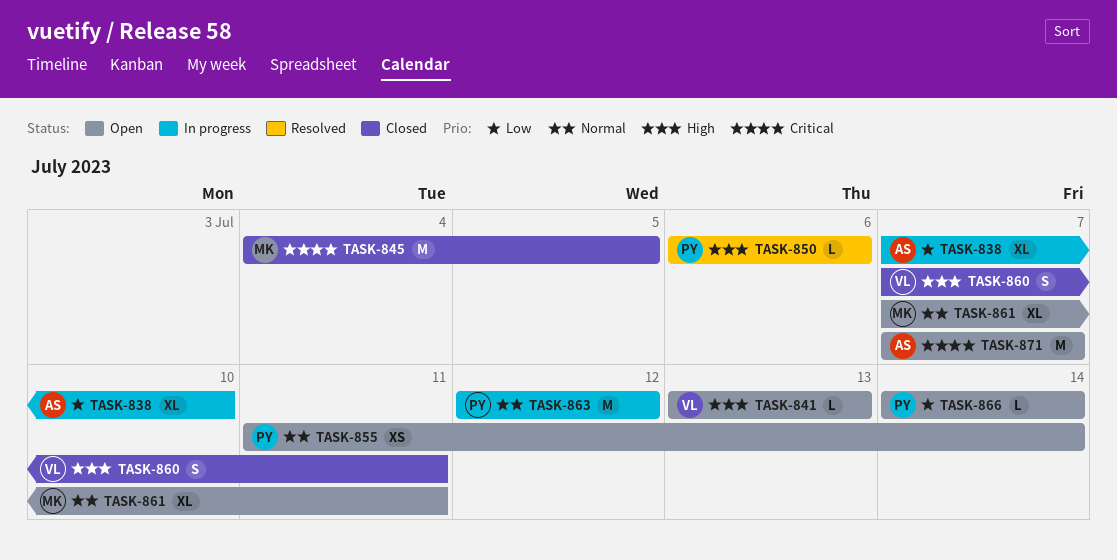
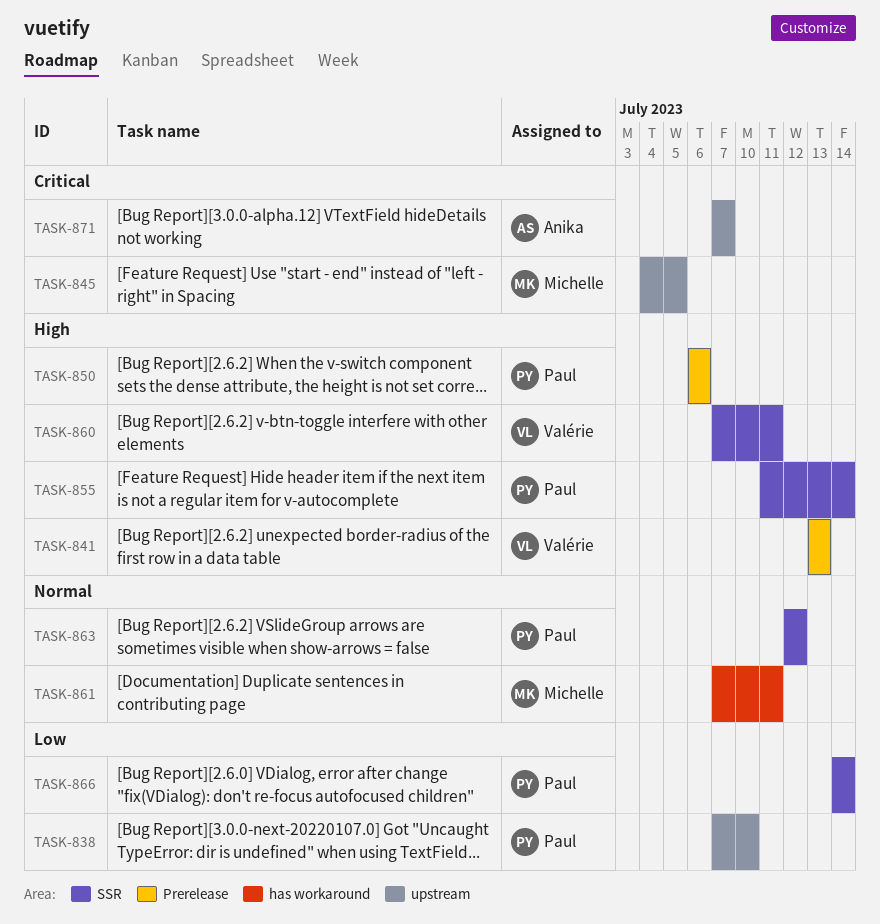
TASK-838, owner: Anika -> Paul
TASK-855, priority: Normal -> High

